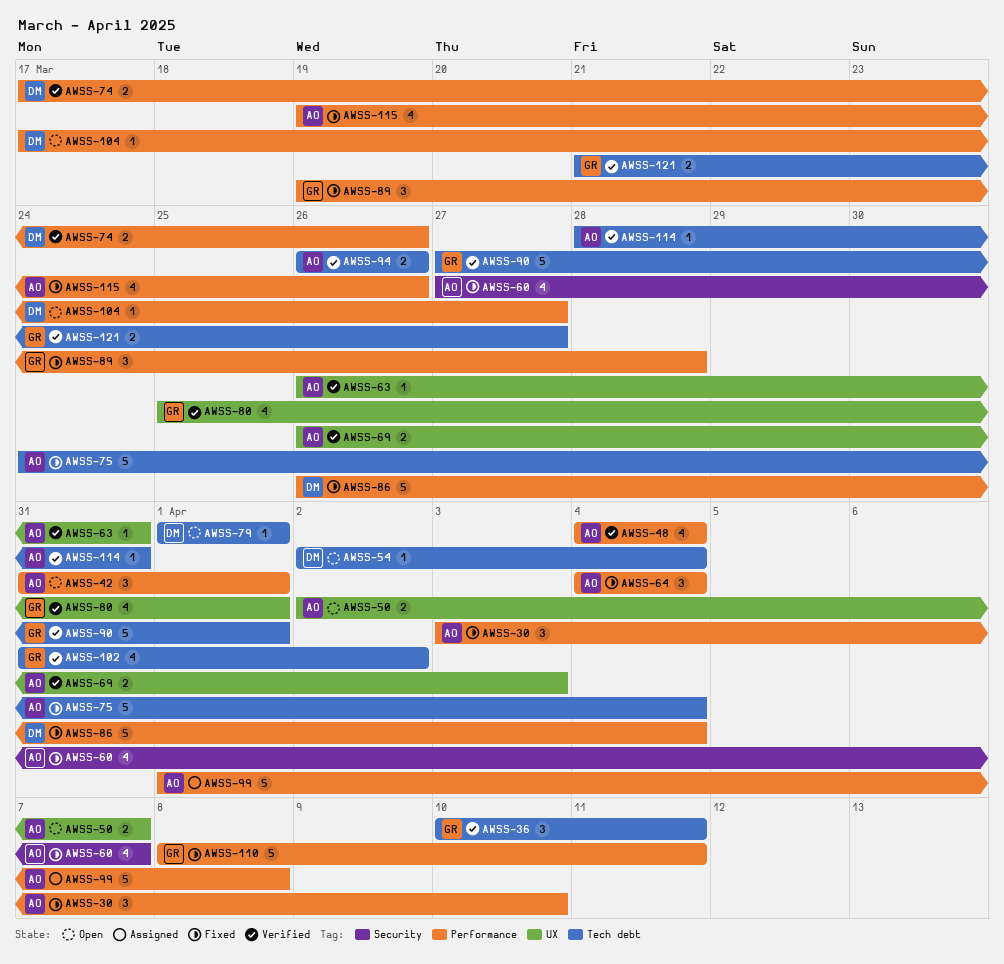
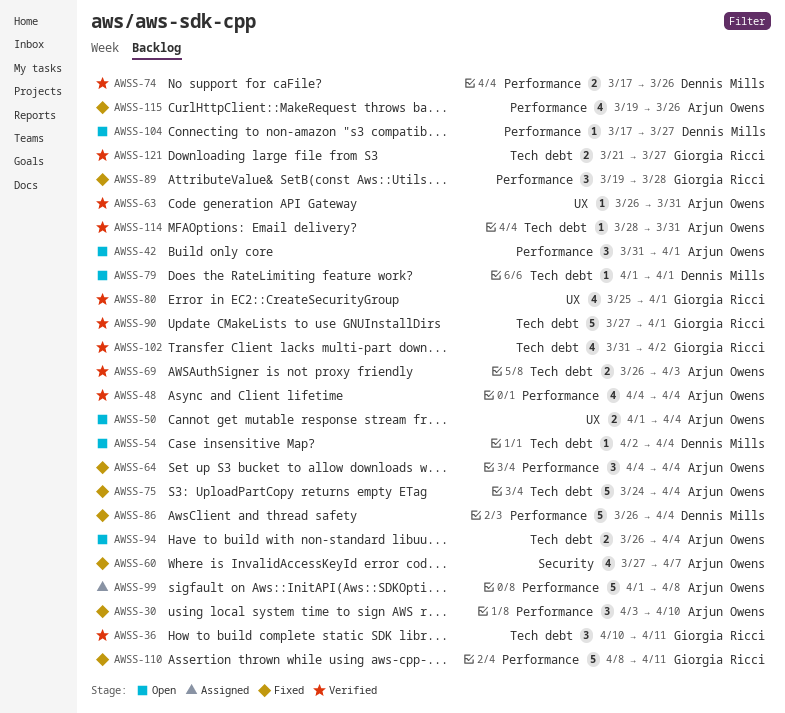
AWSS-50, start: Apr 2 -> Apr 1
AWSS-50, due: Apr 7 -> Apr 4
AWSS-69, label: UX -> Tech debt
AWSS-94, status: Verified -> Open
AWSS-94, due: Mar 26 -> Apr 4

